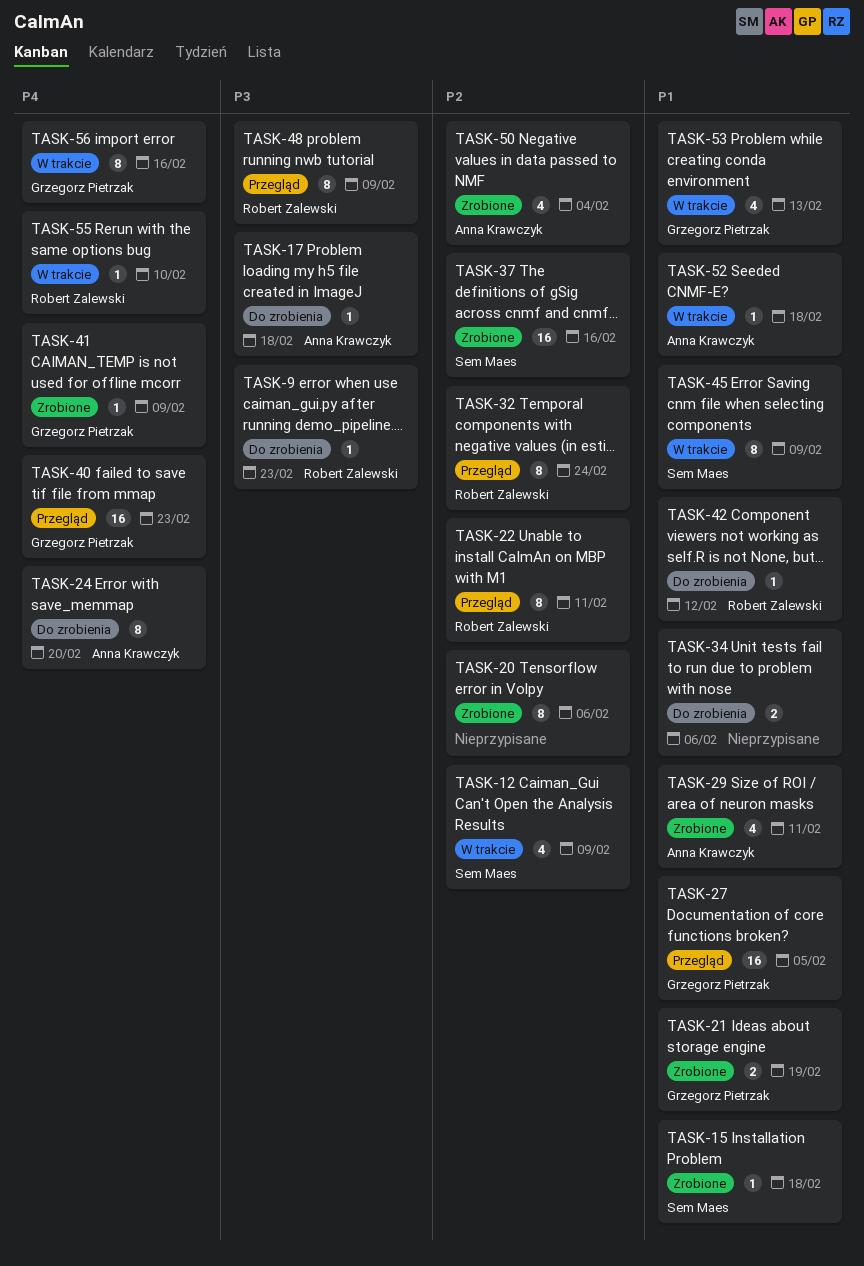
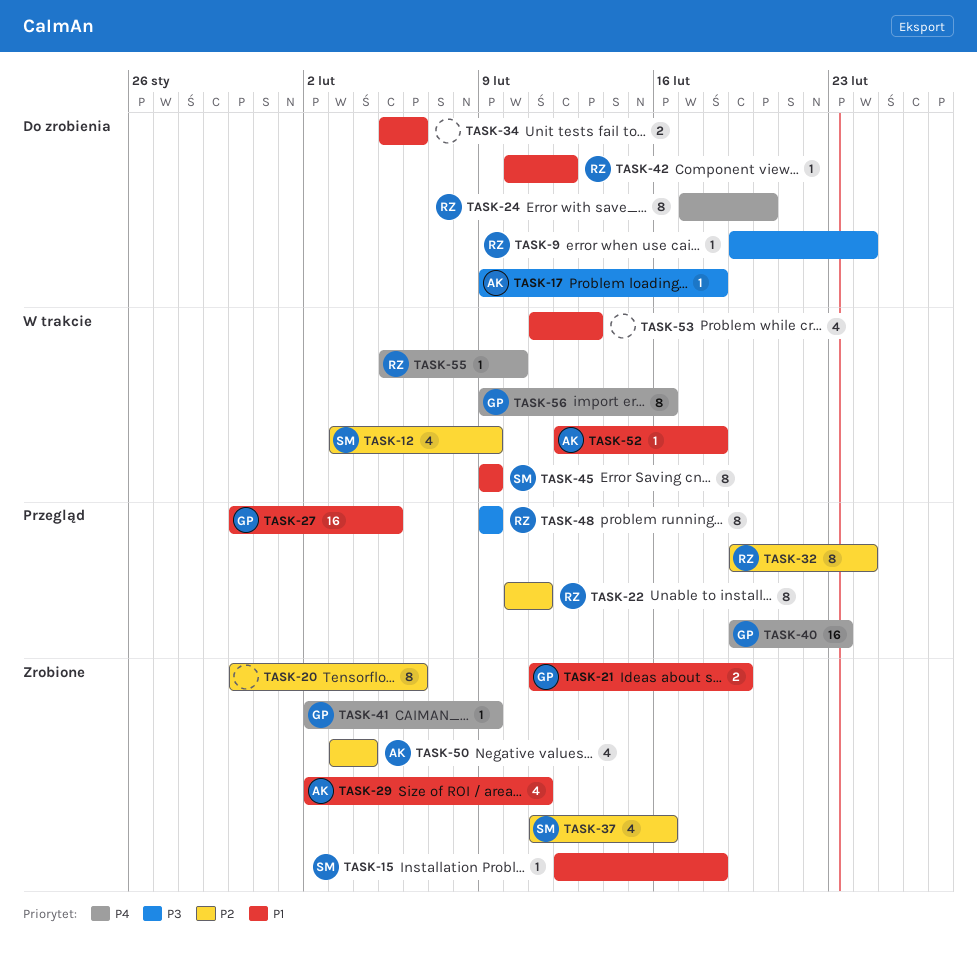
TASK-9, due: Feb 23 -> Feb 24
TASK-24, owner: Anna Krawczyk -> Robert Zalewski
TASK-37, estimate: 16 -> 4
TASK-53, owner: Grzegorz Pietrzak -> none

